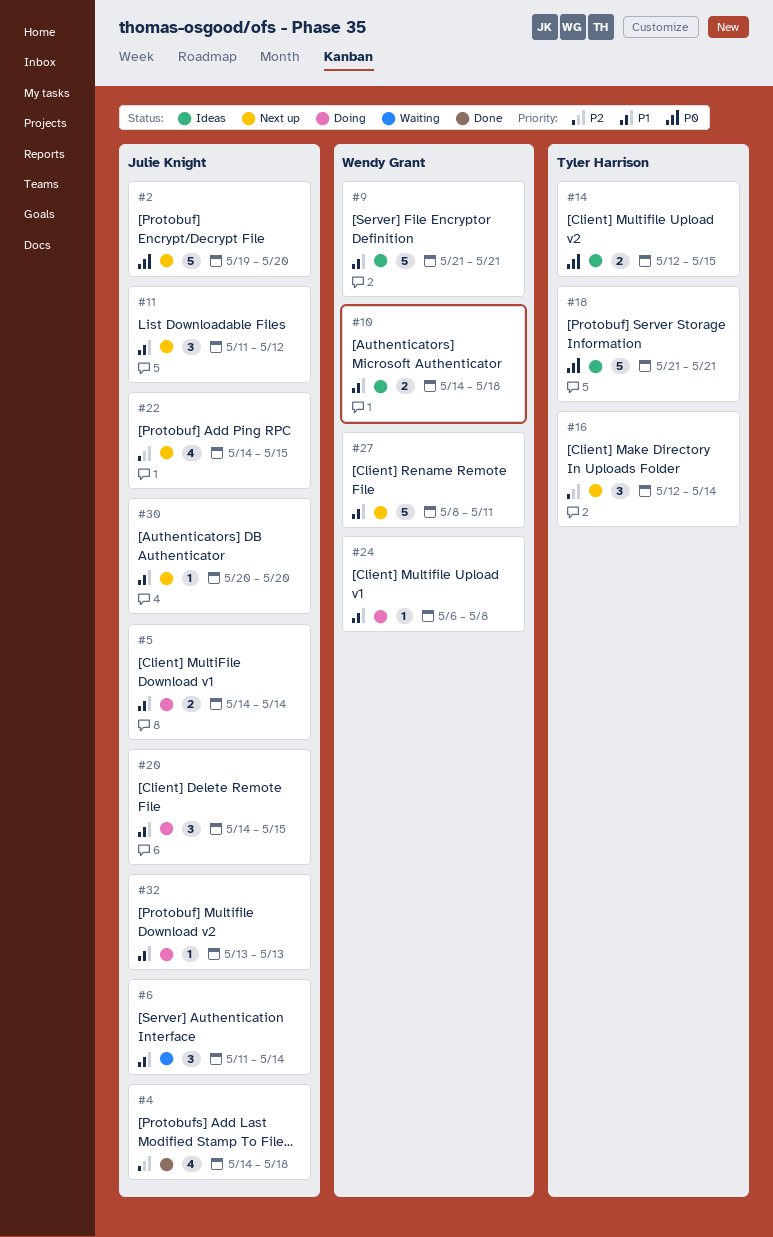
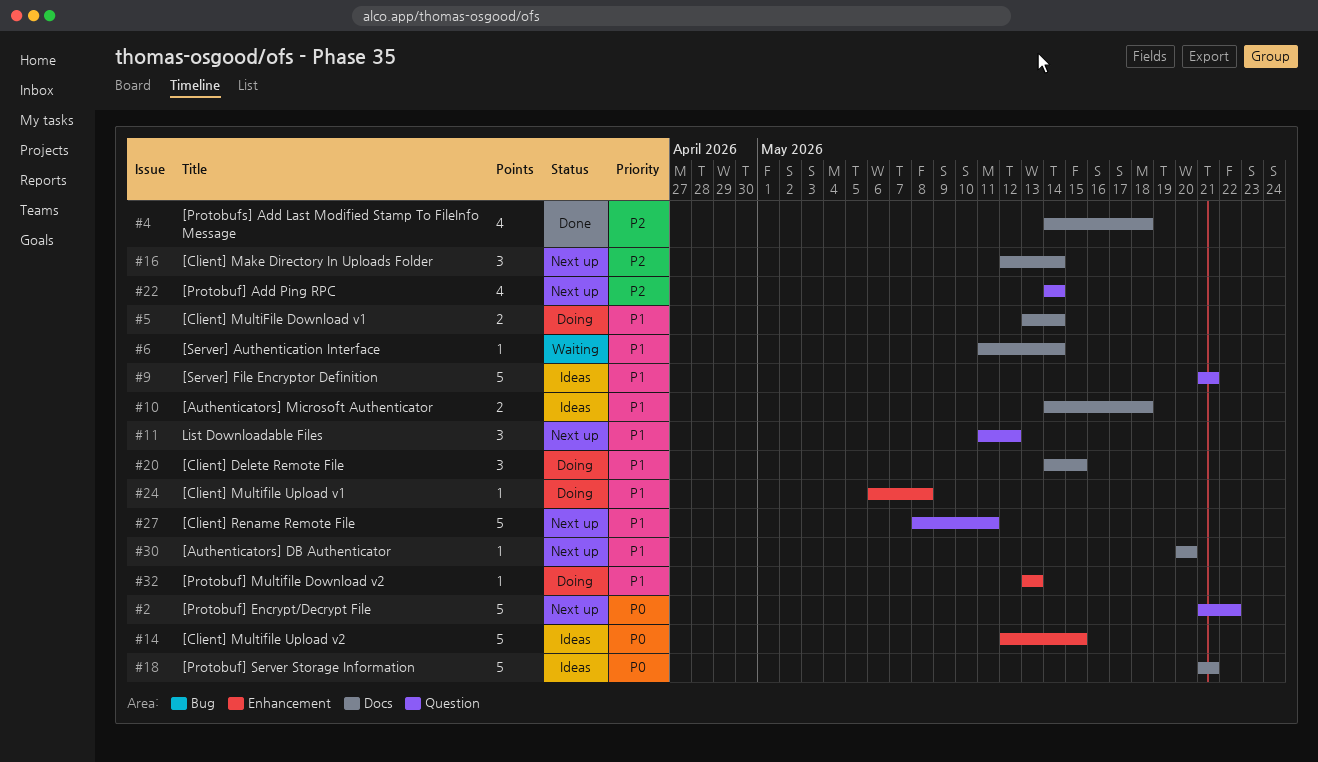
#2, start: May 19 -> May 21
#2, due: May 20 -> May 22
#5, start: May 14 -> May 13
#6, estimate: 3 -> 1
#14, estimate: 2 -> 5
#22, due: May 15 -> May 14

